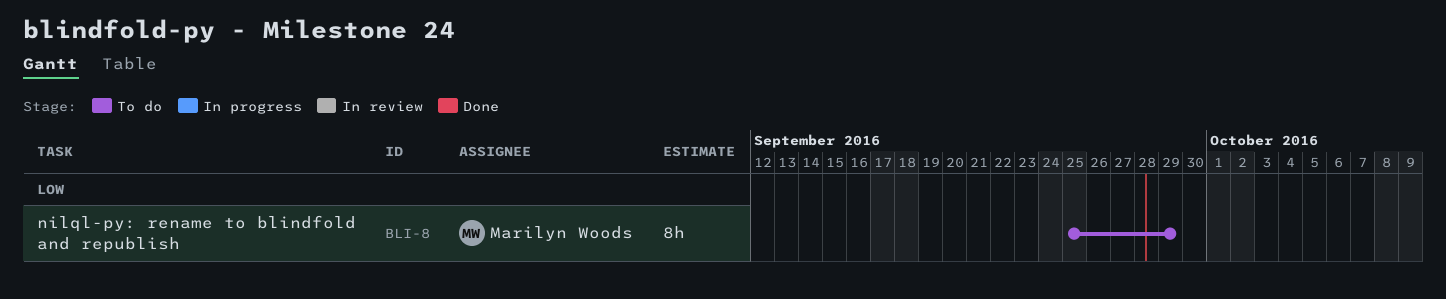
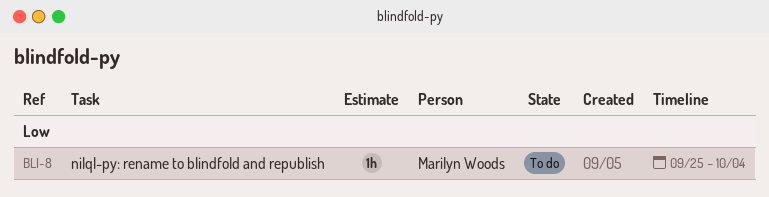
BLI-8, estimate: 8h -> 1h
BLI-8, due: Sep 29 -> Oct 4

